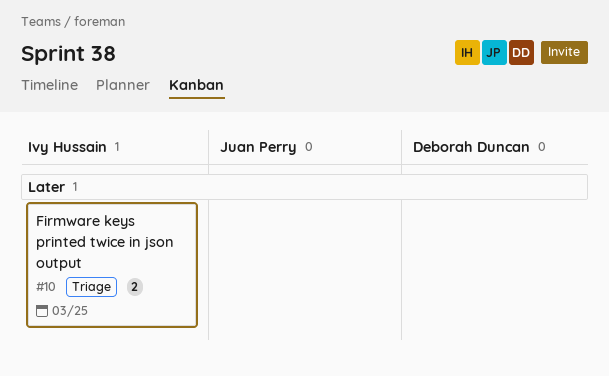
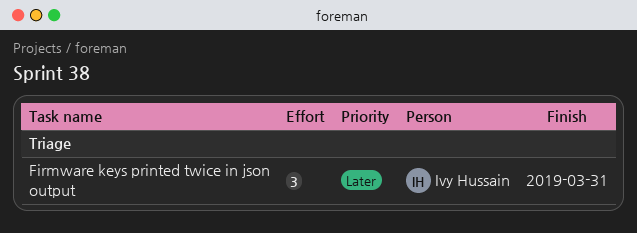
Firmware keys printed twice in json output, estimate: 2 -> 3
Firmware keys printed twice in json output, due: Mar 25 -> Mar 31

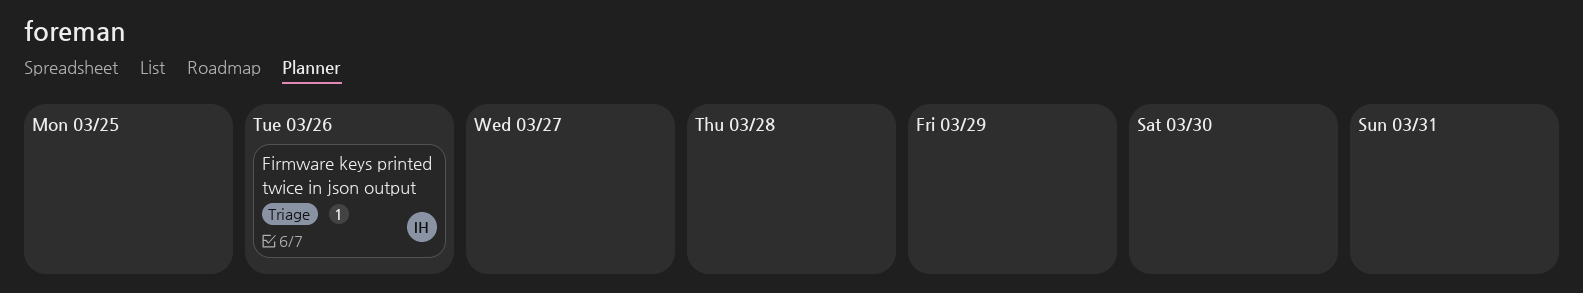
Firmware keys printed twice in json output, estimate: 3 -> 1
Firmware keys printed twice in json output, due: Mar 31 -> Mar 26

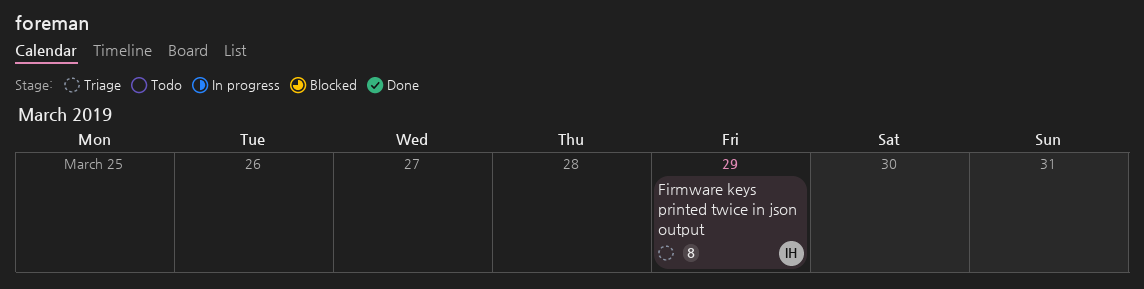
Firmware keys printed twice in json output, estimate: 1 -> 8
Firmware keys printed twice in json output, due: Mar 26 -> Mar 29

